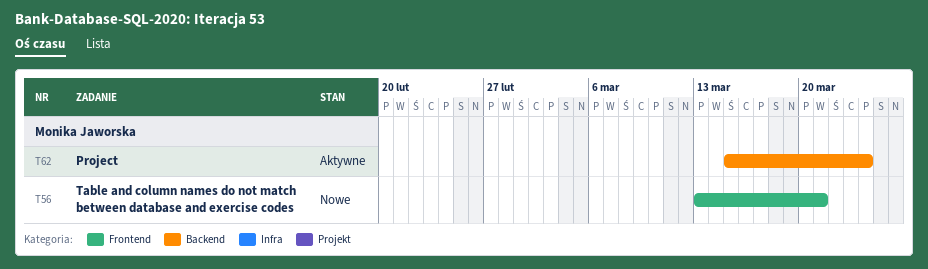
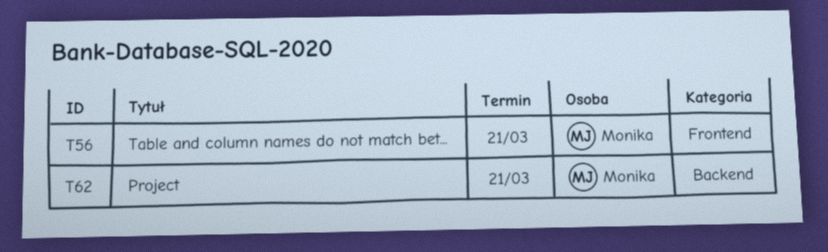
T62, due: Mar 24 -> Mar 21

